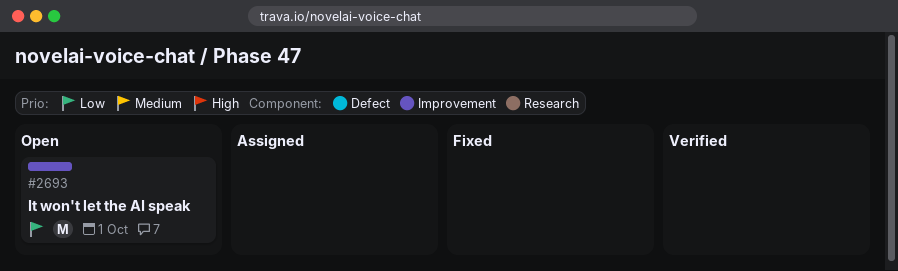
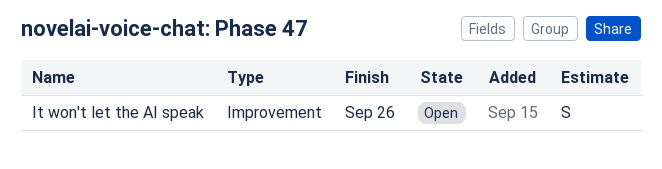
It won't let the AI speak, estimate: M -> S
It won't let the AI speak, due: Oct 1 -> Sep 26

